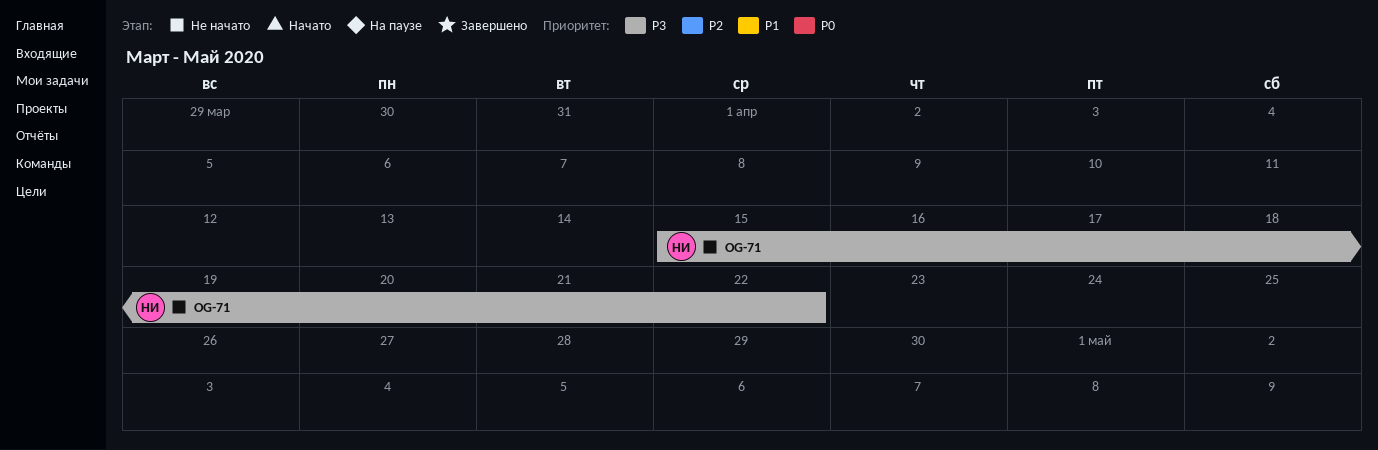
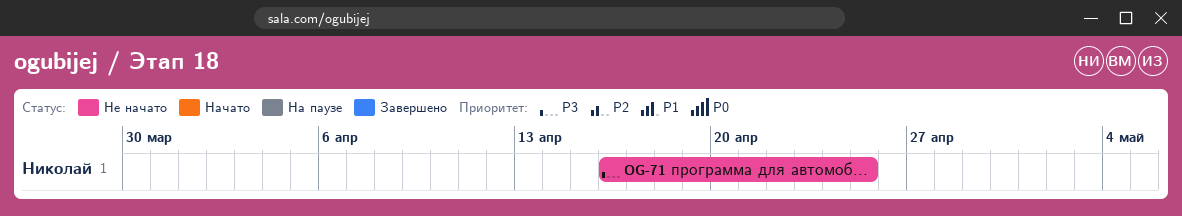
OG-71, start: Apr 15 -> Apr 16
OG-71, due: Apr 22 -> Apr 25

